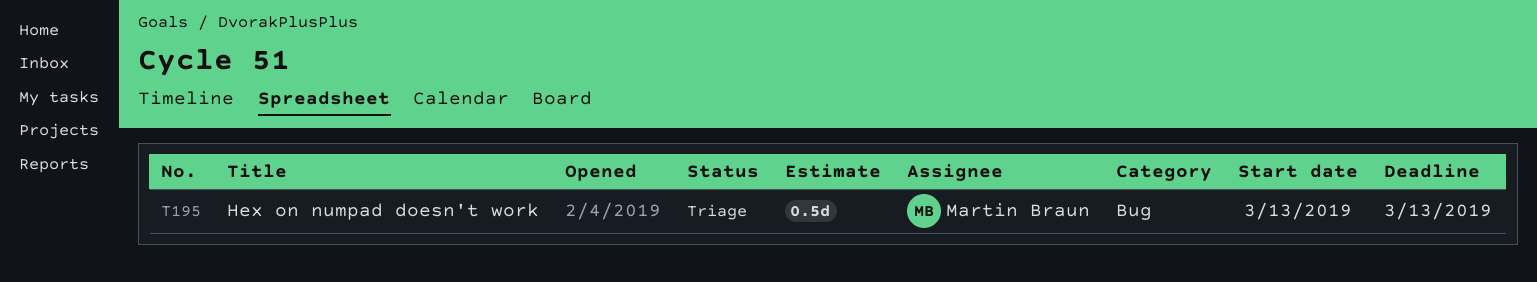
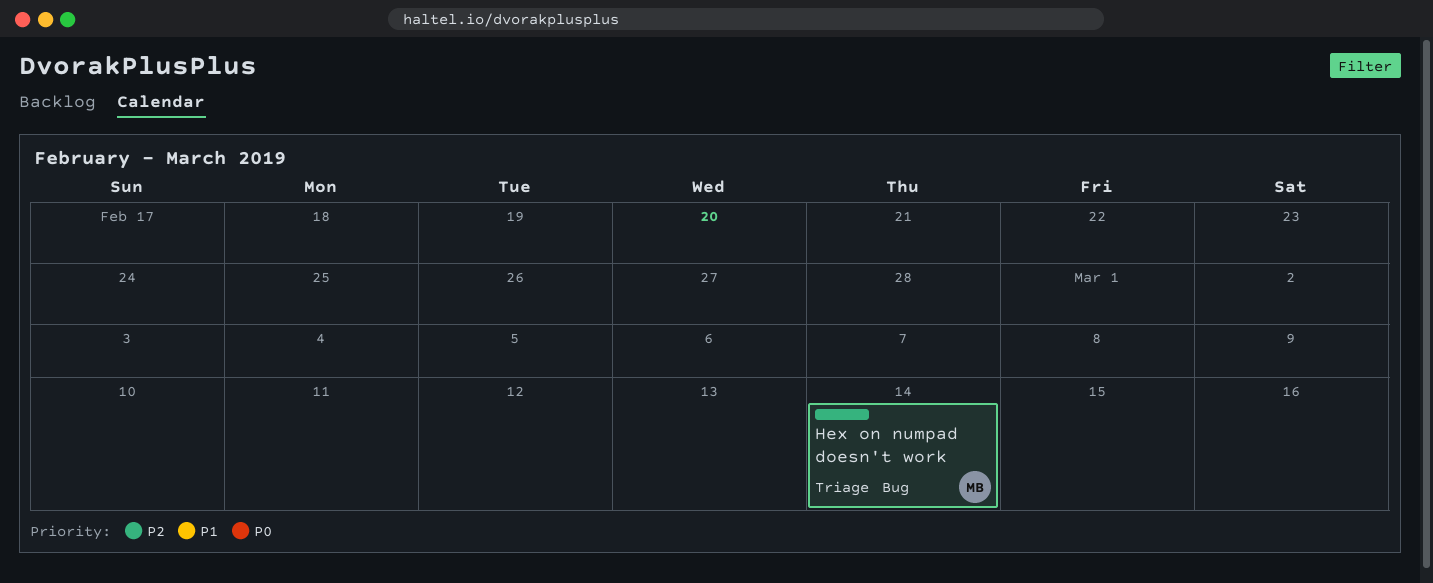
Hex on numpad doesn't work, due: Mar 13 -> Mar 14

